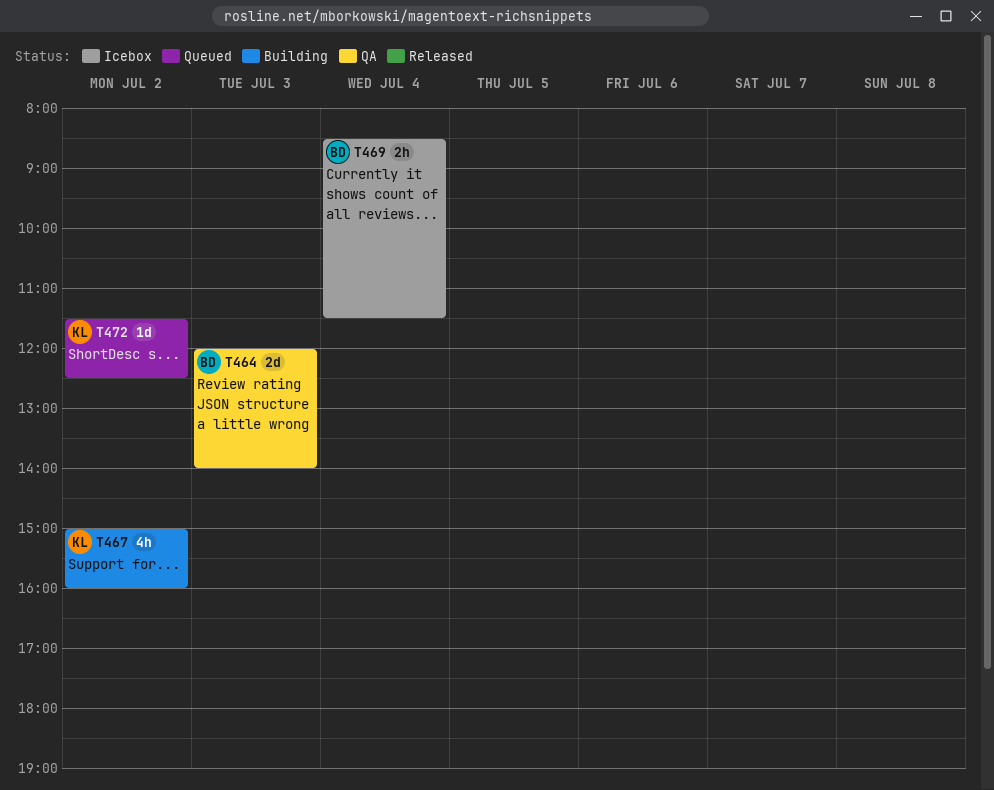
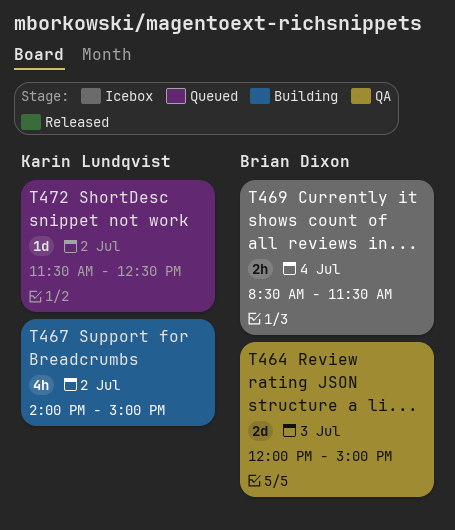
T464, ends: 14:00 -> 15:00
T467, begins: 15:00 -> 14:00
T467, ends: 16:00 -> 15:00

